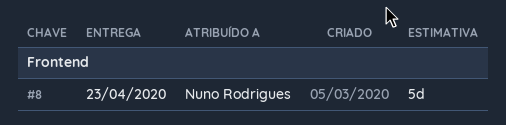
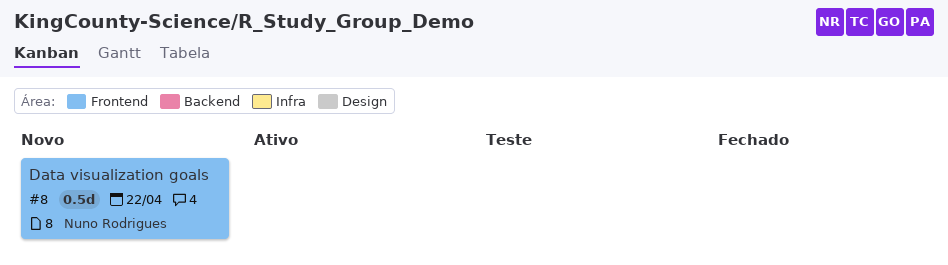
#8, estimate: 5d -> 0.5d
#8, due: Apr 23 -> Apr 22

